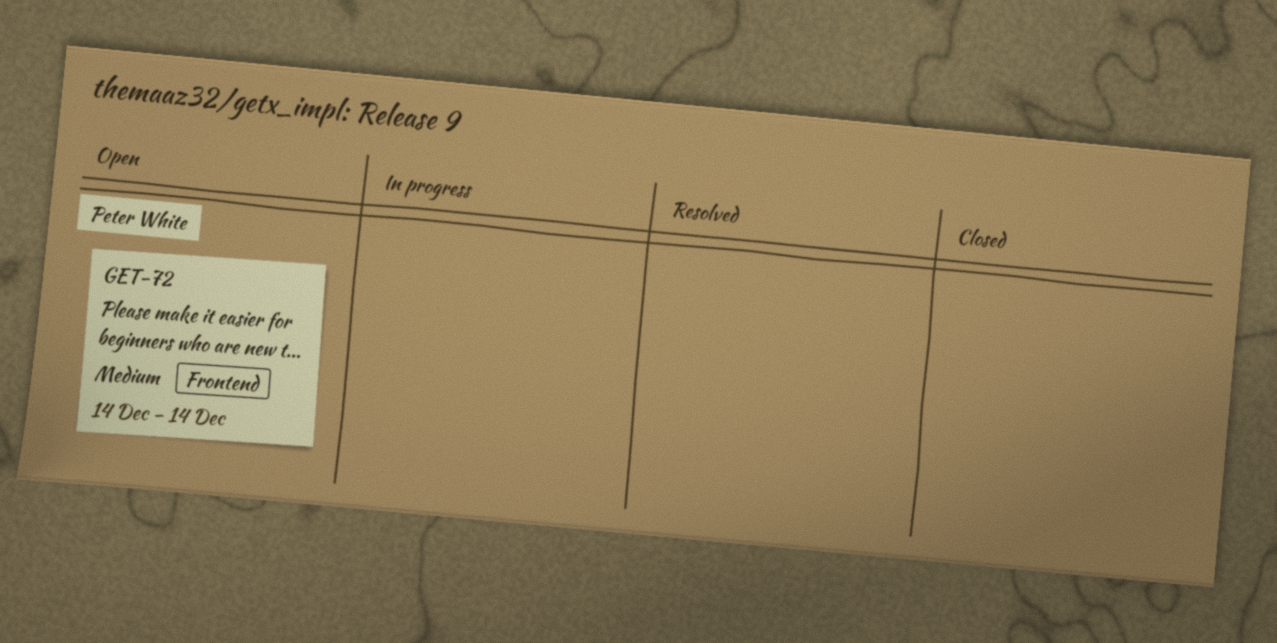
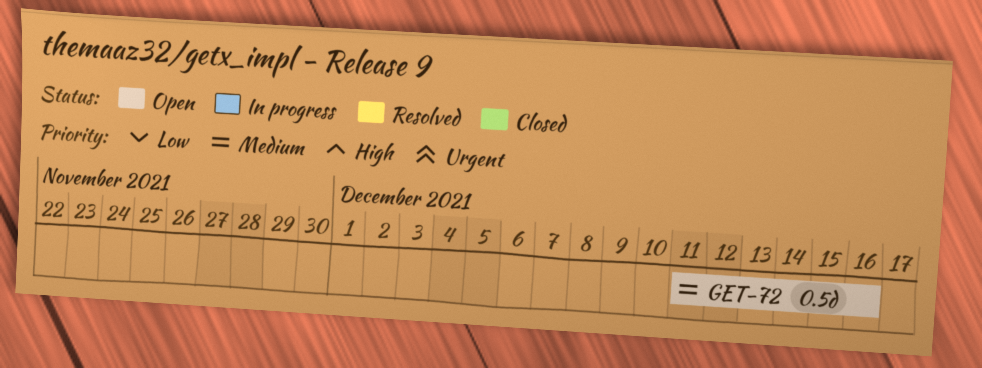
GET-72, start: Dec 14 -> Dec 11
GET-72, due: Dec 14 -> Dec 16

